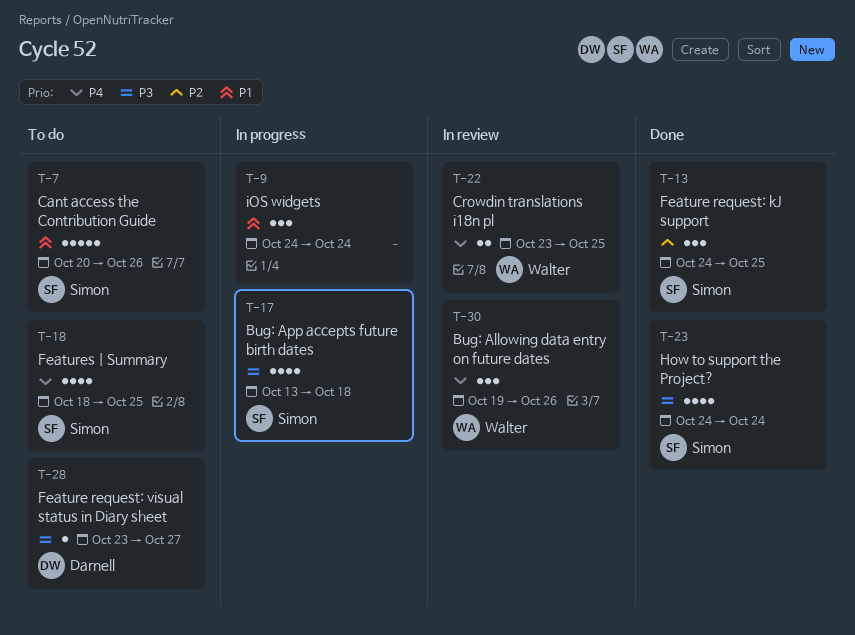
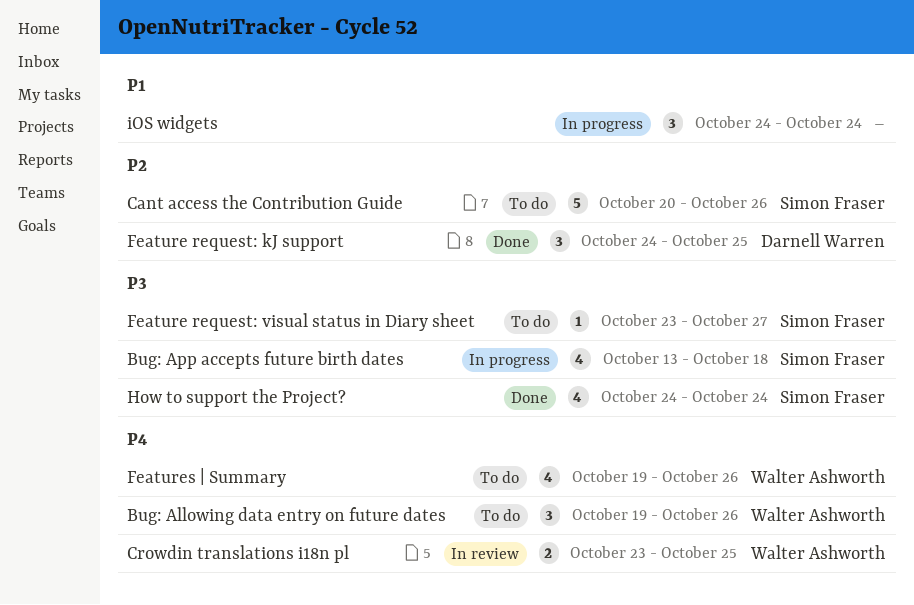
Bug: Allowing data entry on future dates, status: In review -> To do
Cant access the Contribution Guide, priority: P1 -> P2
Feature request: kJ support, owner: Simon Fraser -> Darnell Warren
Feature request: visual status in Diary sheet, owner: Darnell Warren -> Simon Fraser
Features | Summary, owner: Simon Fraser -> Walter Ashworth
Features | Summary, start: Oct 18 -> Oct 19
Features | Summary, due: Oct 25 -> Oct 26

